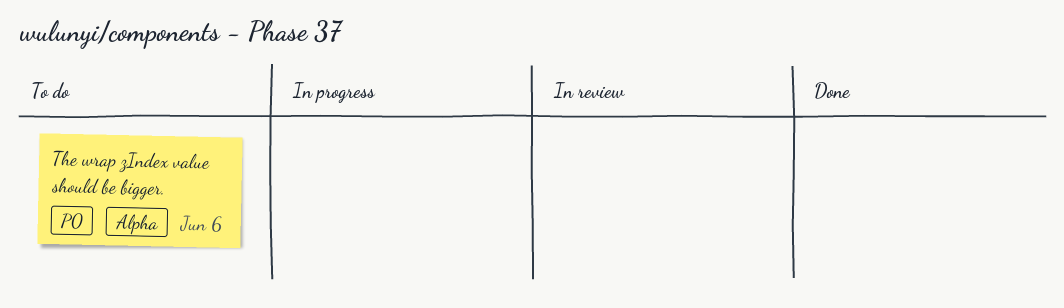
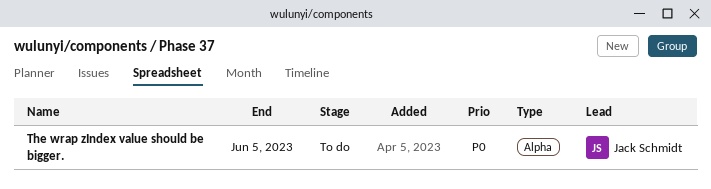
The wrap zIndex value should be bigger., due: Jun 6 -> Jun 5

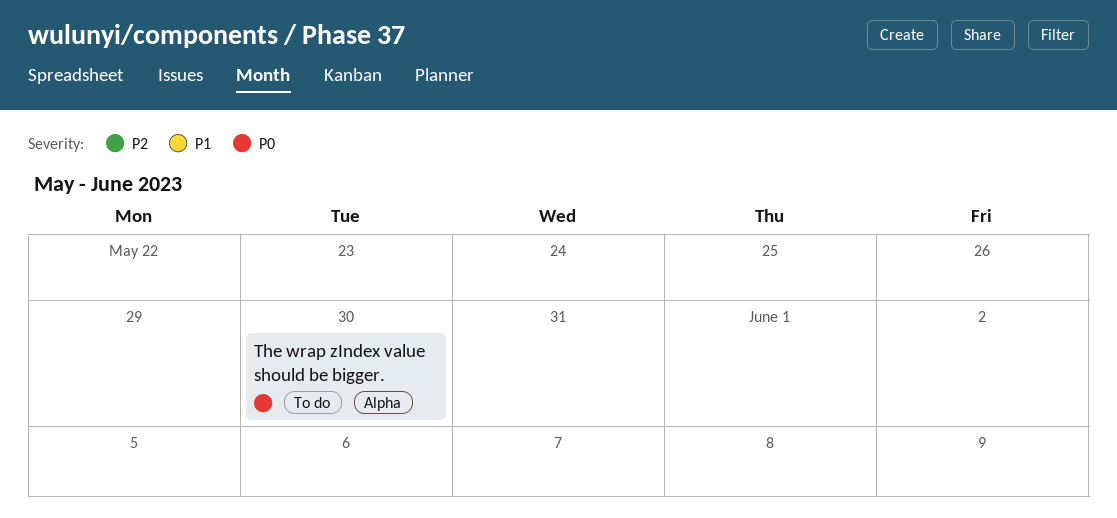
The wrap zIndex value should be bigger., due: Jun 5 -> May 30

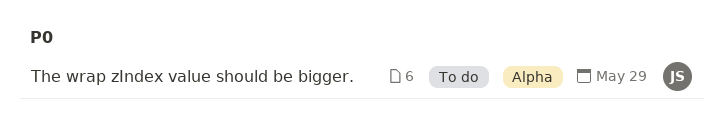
The wrap zIndex value should be bigger., due: May 30 -> May 29

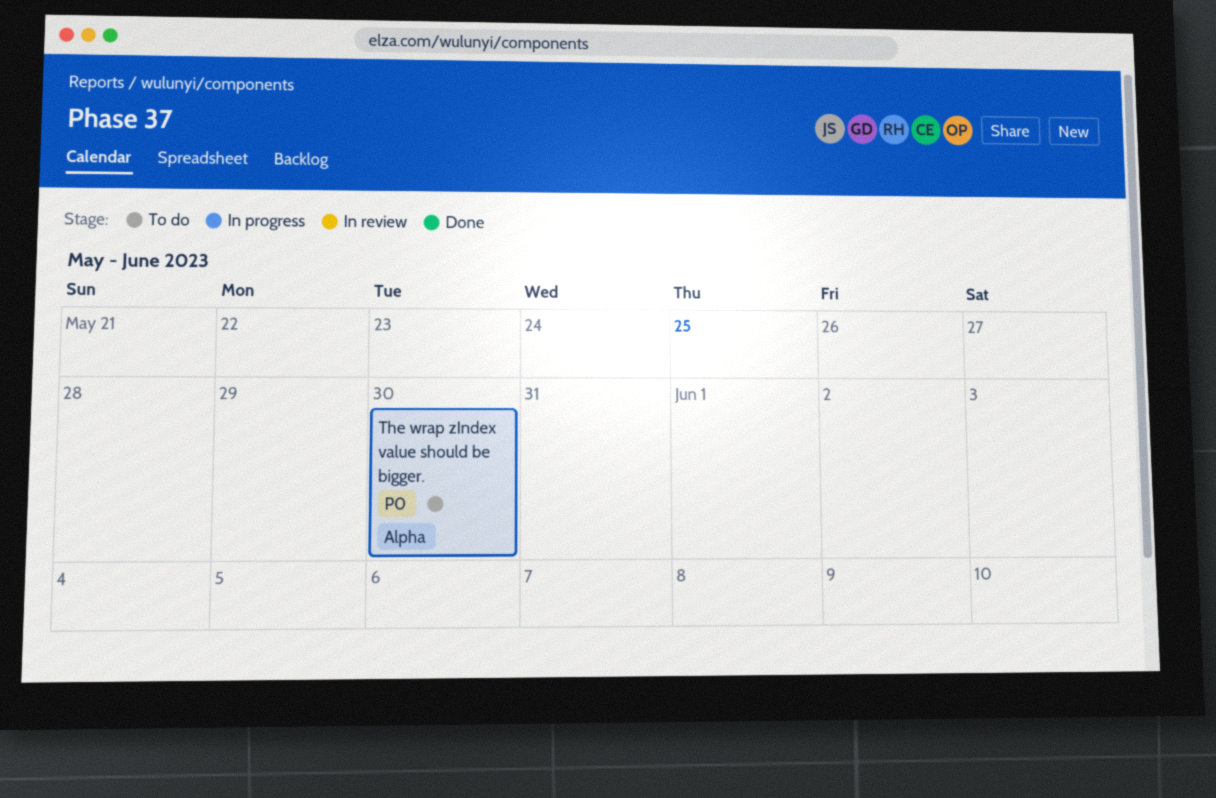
The wrap zIndex value should be bigger., due: May 29 -> May 30

